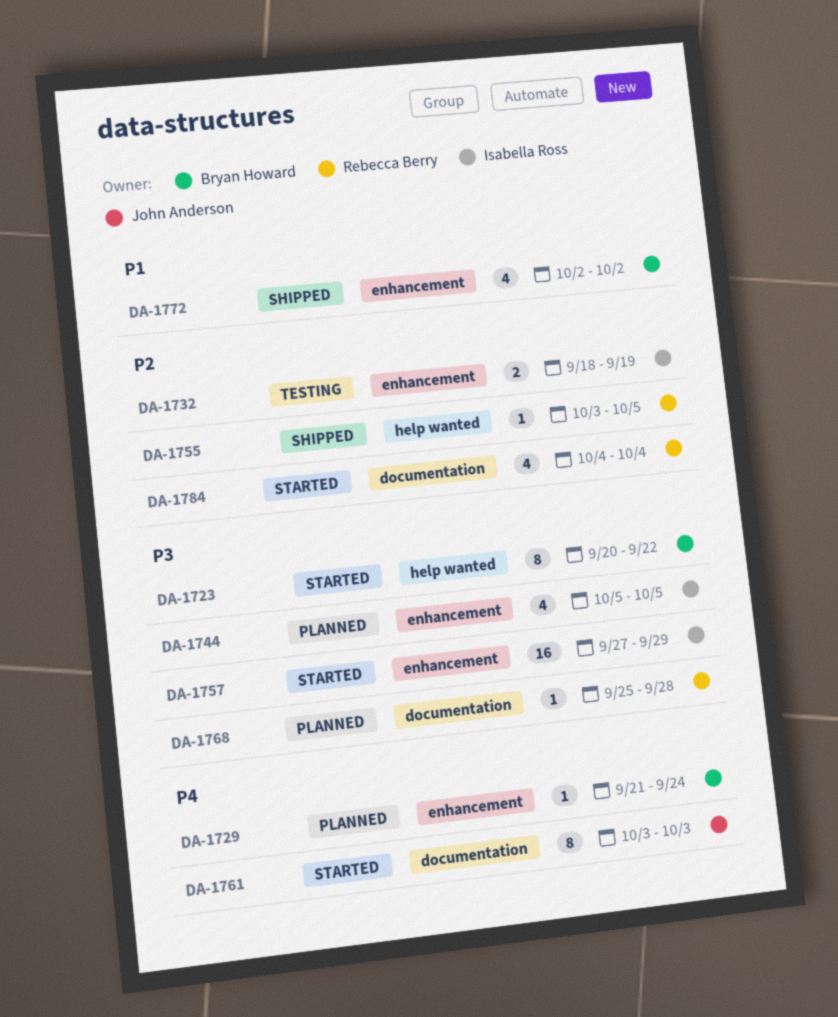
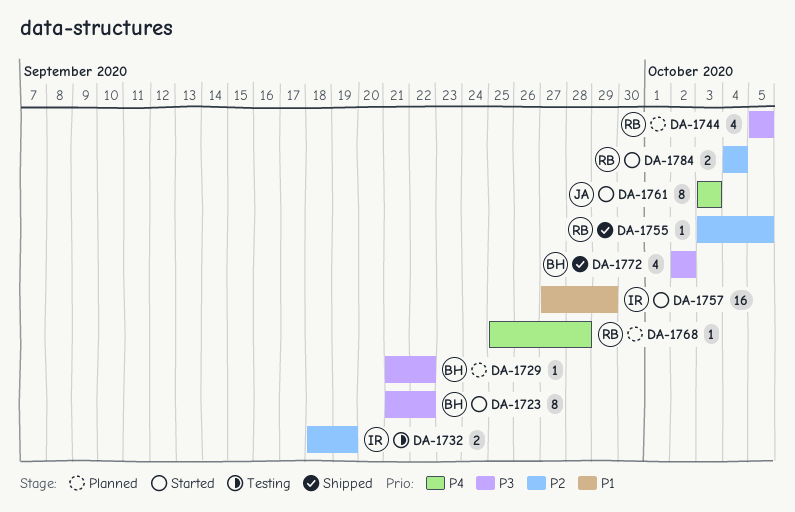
DA-1723, start: Sep 20 -> Sep 21
DA-1729, priority: P4 -> P3
DA-1729, due: Sep 24 -> Sep 22
DA-1744, owner: Isabella Ross -> Rebecca Berry
DA-1757, priority: P3 -> P1
DA-1768, priority: P3 -> P4
DA-1772, priority: P1 -> P3
DA-1784, estimate: 4 -> 2

